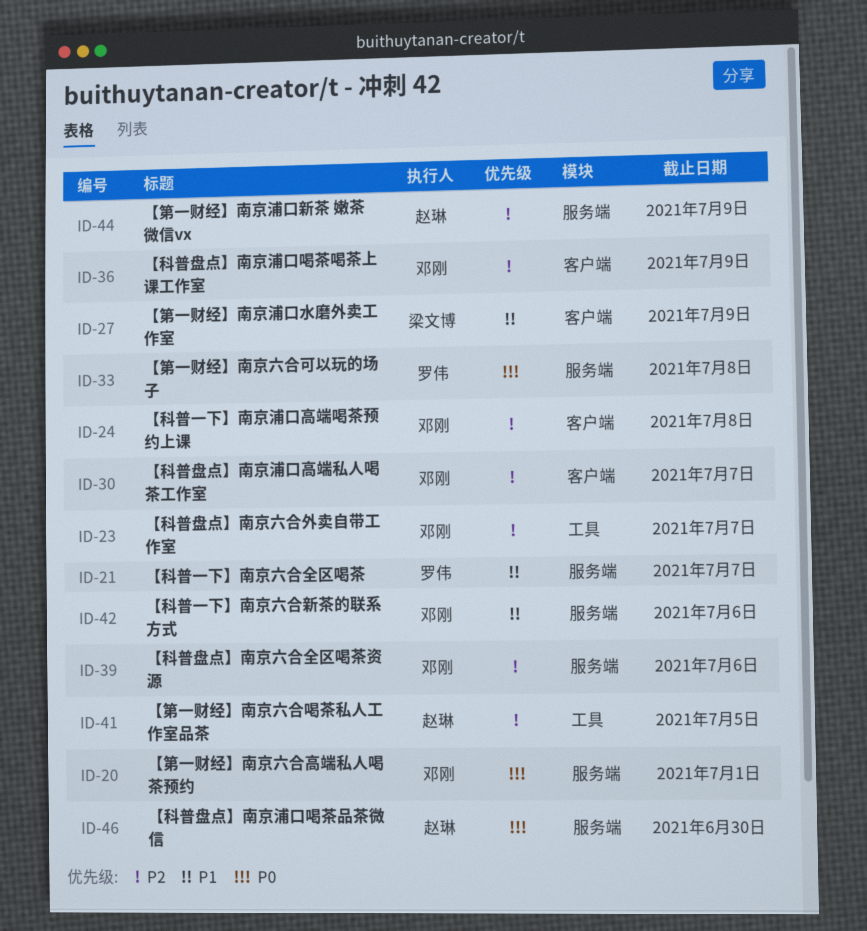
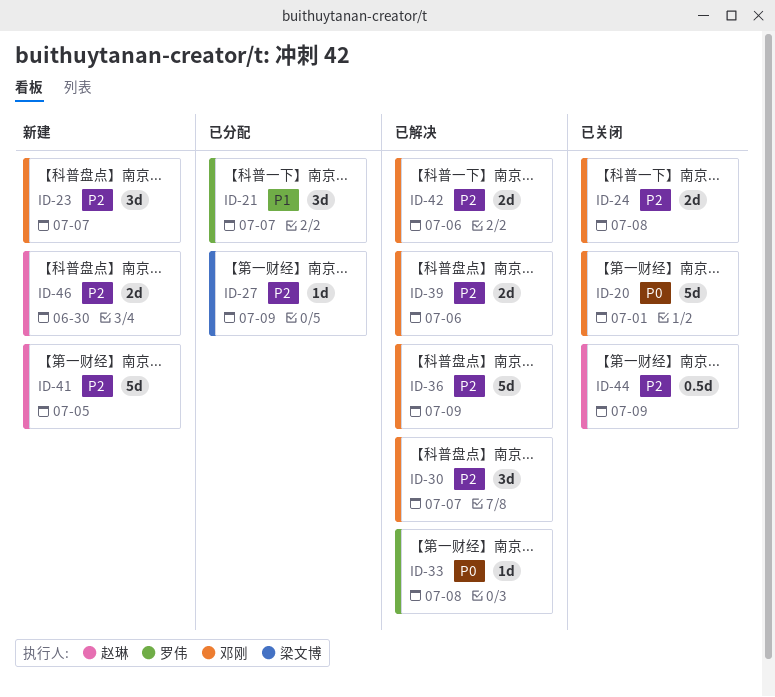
ID-27, priority: P1 -> P2
ID-42, priority: P1 -> P2
ID-46, priority: P0 -> P2

